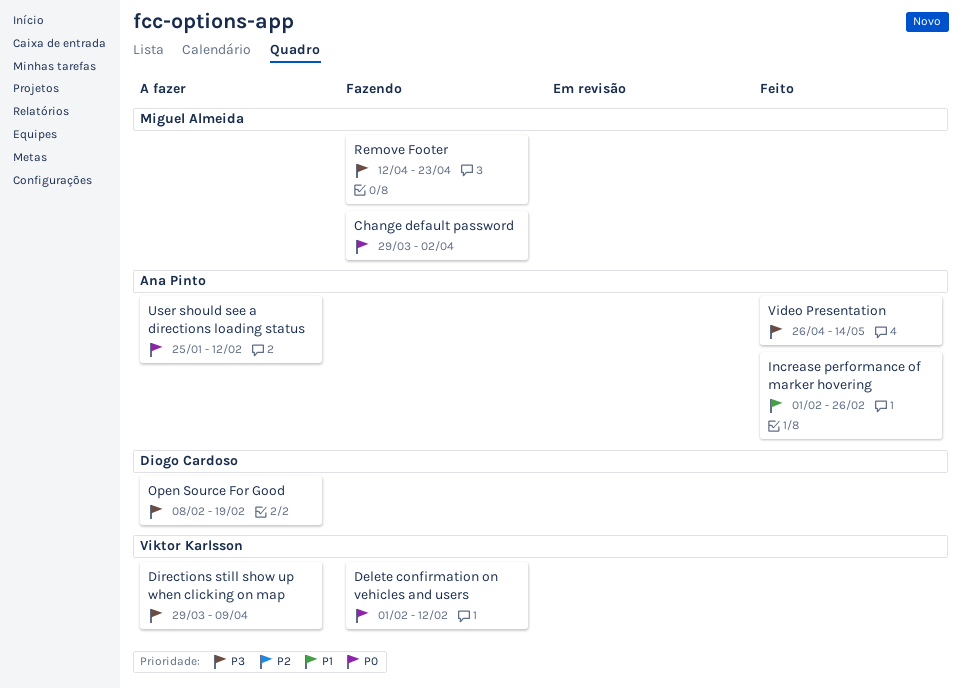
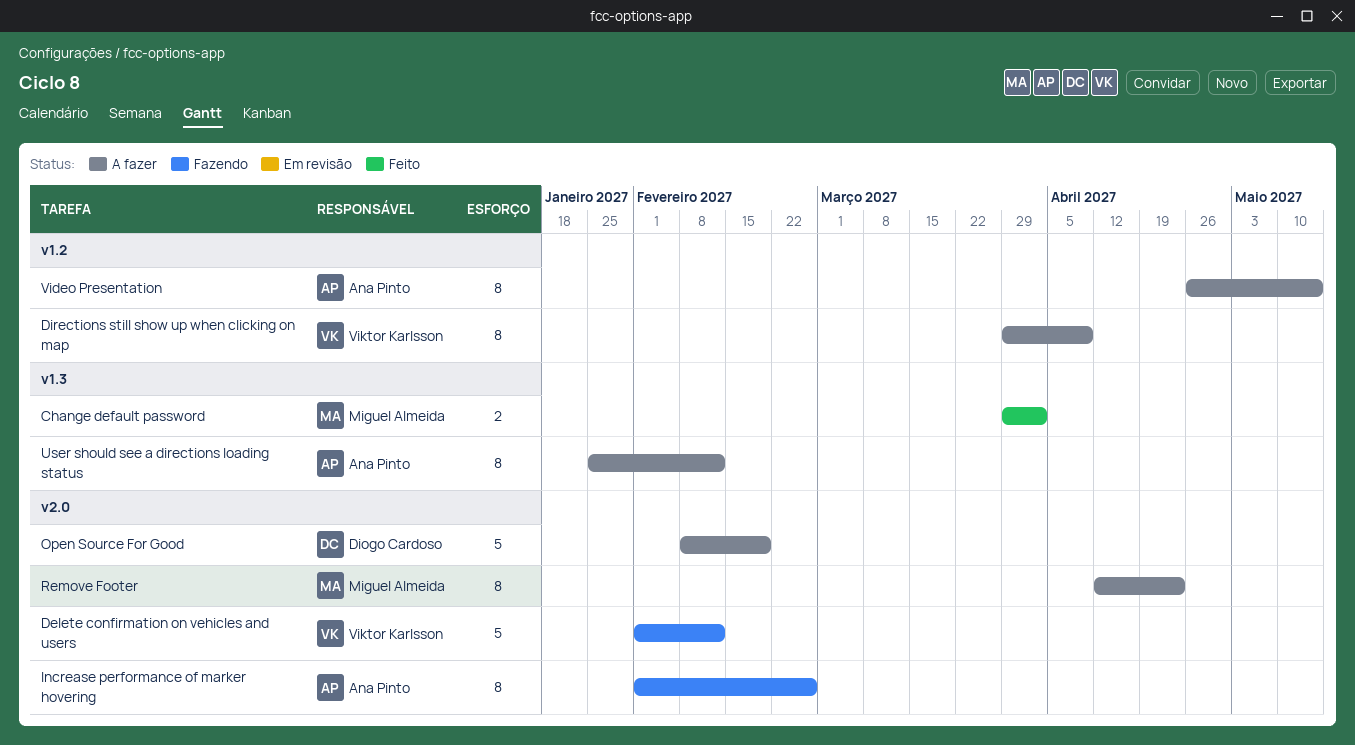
Change default password, status: Fazendo -> Feito
Increase performance of marker hovering, status: Feito -> Fazendo
Remove Footer, status: Fazendo -> A fazer
Video Presentation, status: Feito -> A fazer

